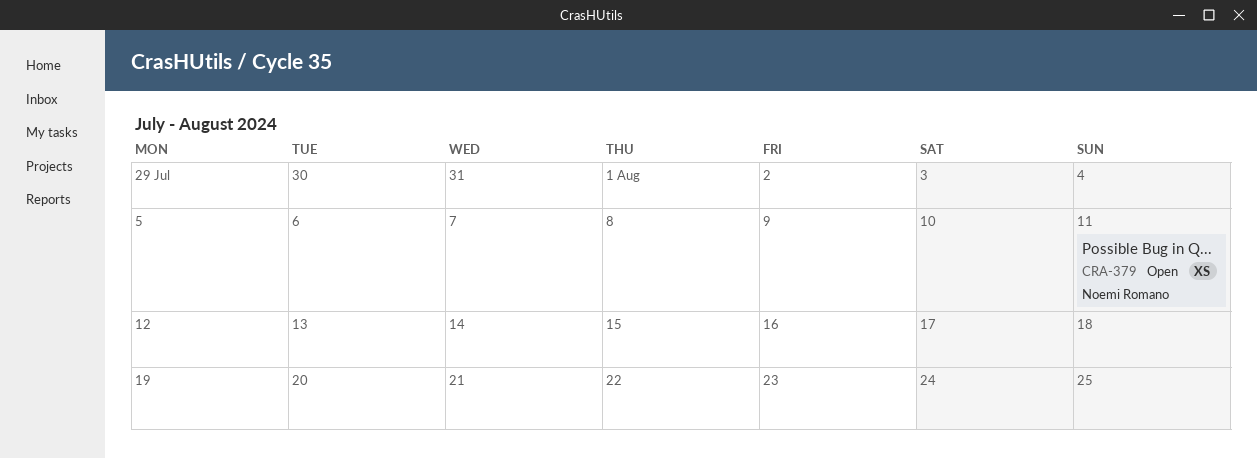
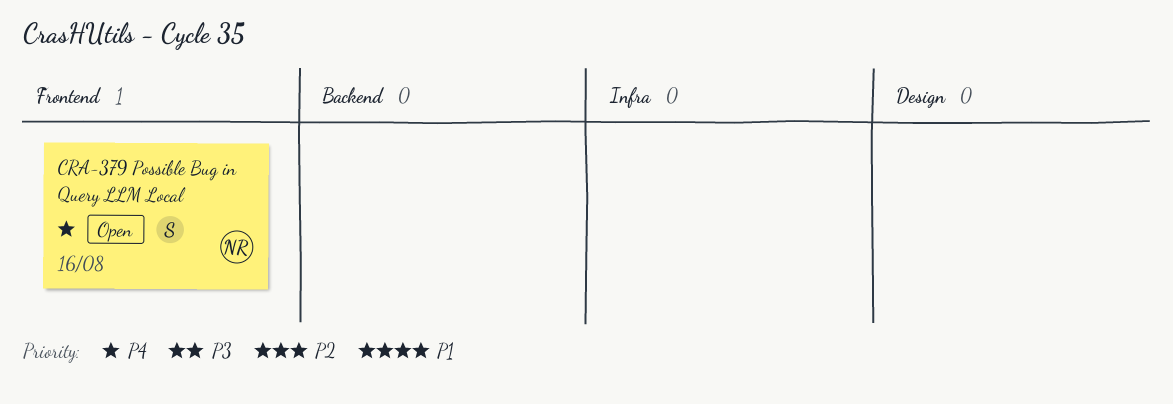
CRA-379, estimate: XS -> S
CRA-379, due: Aug 11 -> Aug 16

